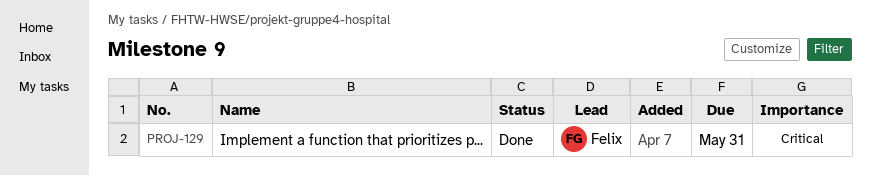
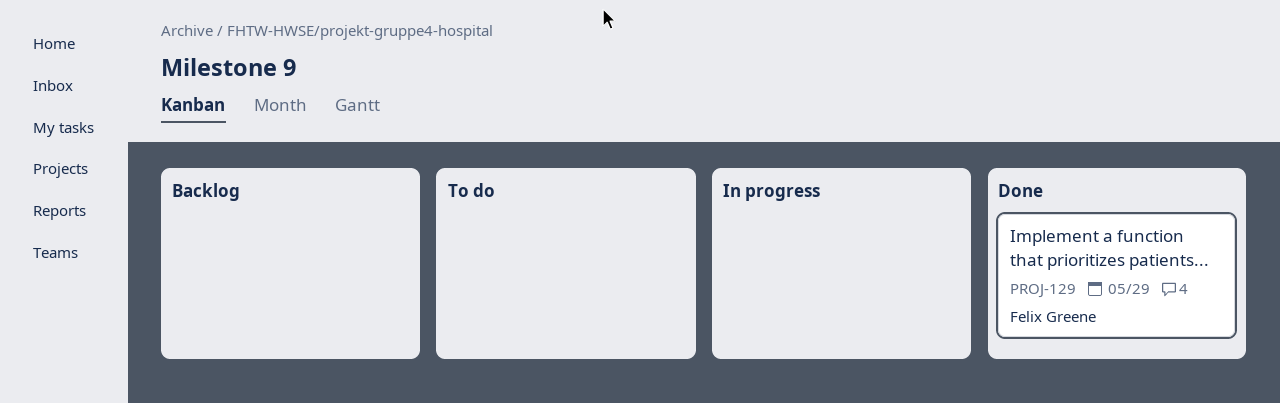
PROJ-129, due: May 31 -> May 29

